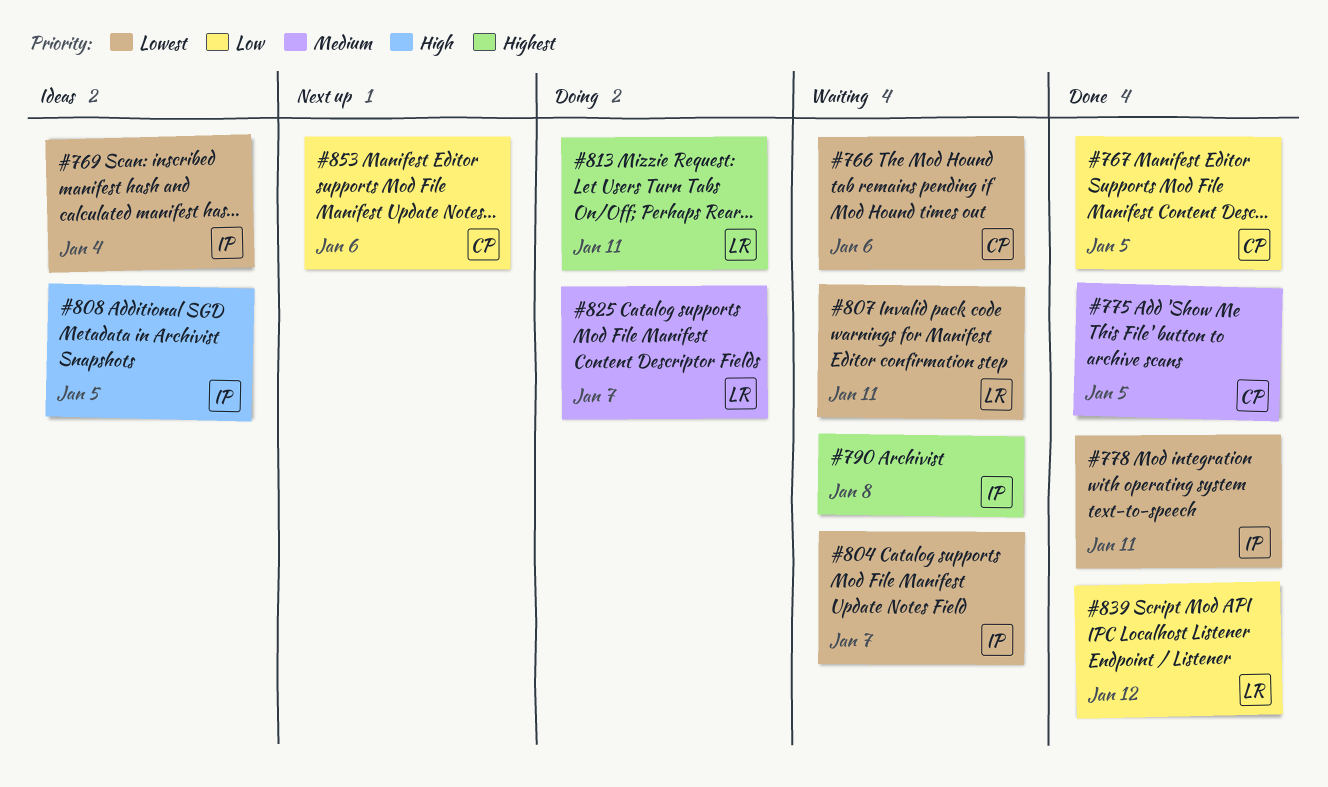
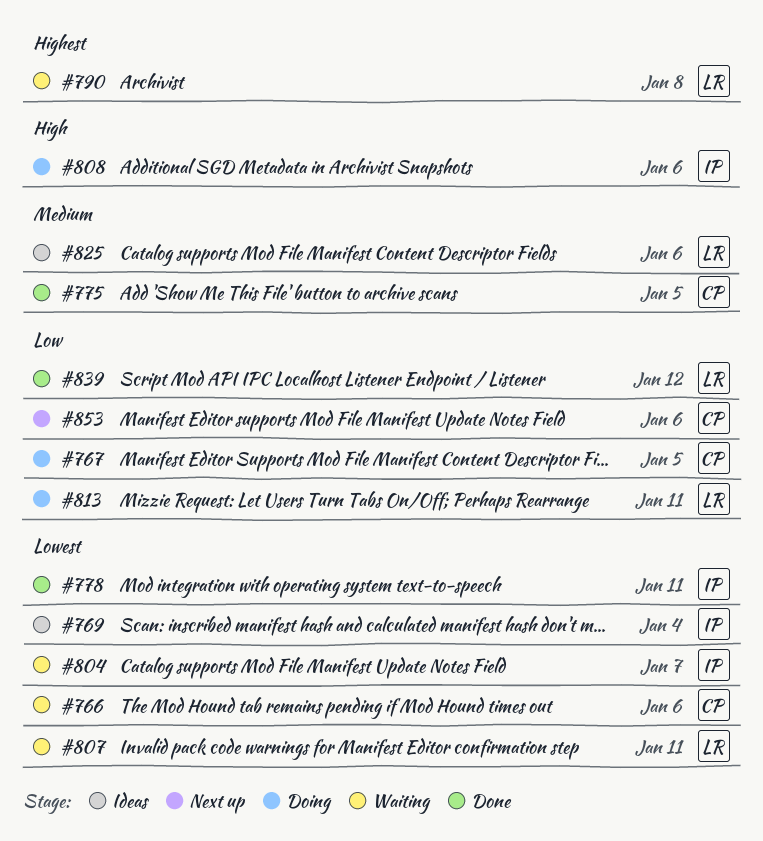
#767, status: Done -> Doing
#790, owner: IP -> LR
#808, status: Ideas -> Doing
#808, due: Jan 5 -> Jan 6
#813, priority: Highest -> Low
#825, status: Doing -> Ideas
#825, due: Jan 7 -> Jan 6

